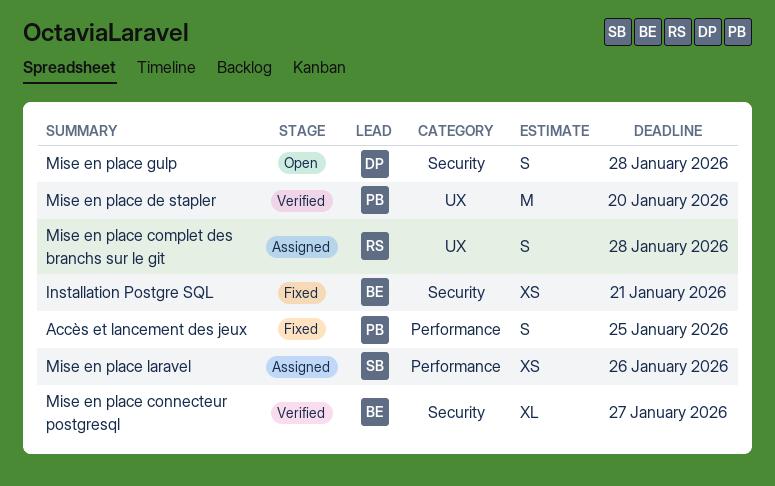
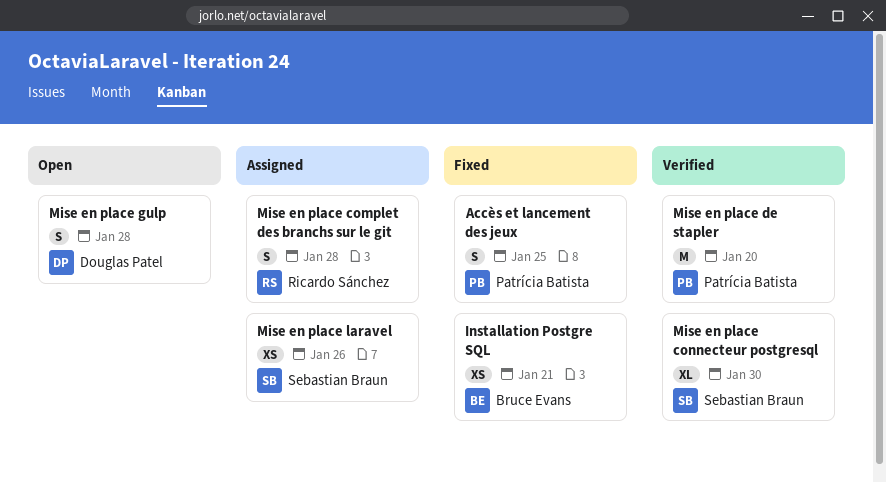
Mise en place connecteur postgresql, owner: Bruce Evans -> Sebastian Braun
Mise en place connecteur postgresql, due: Jan 27 -> Jan 30

